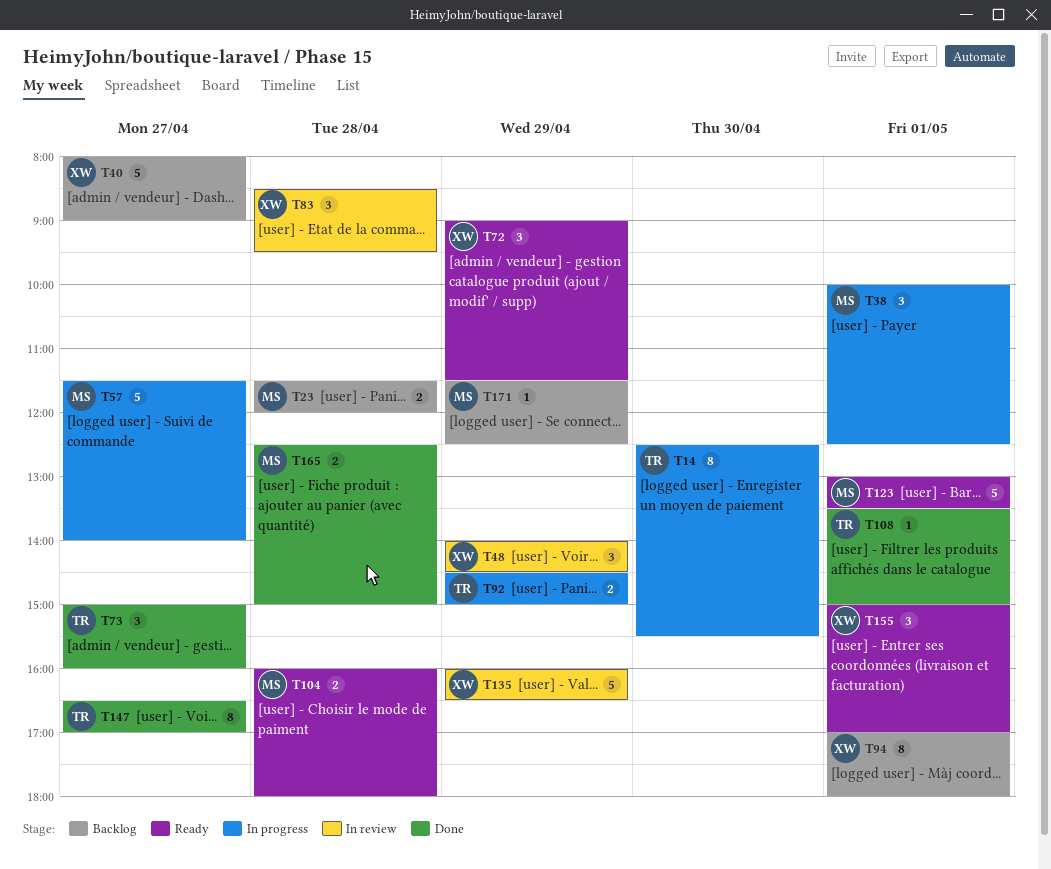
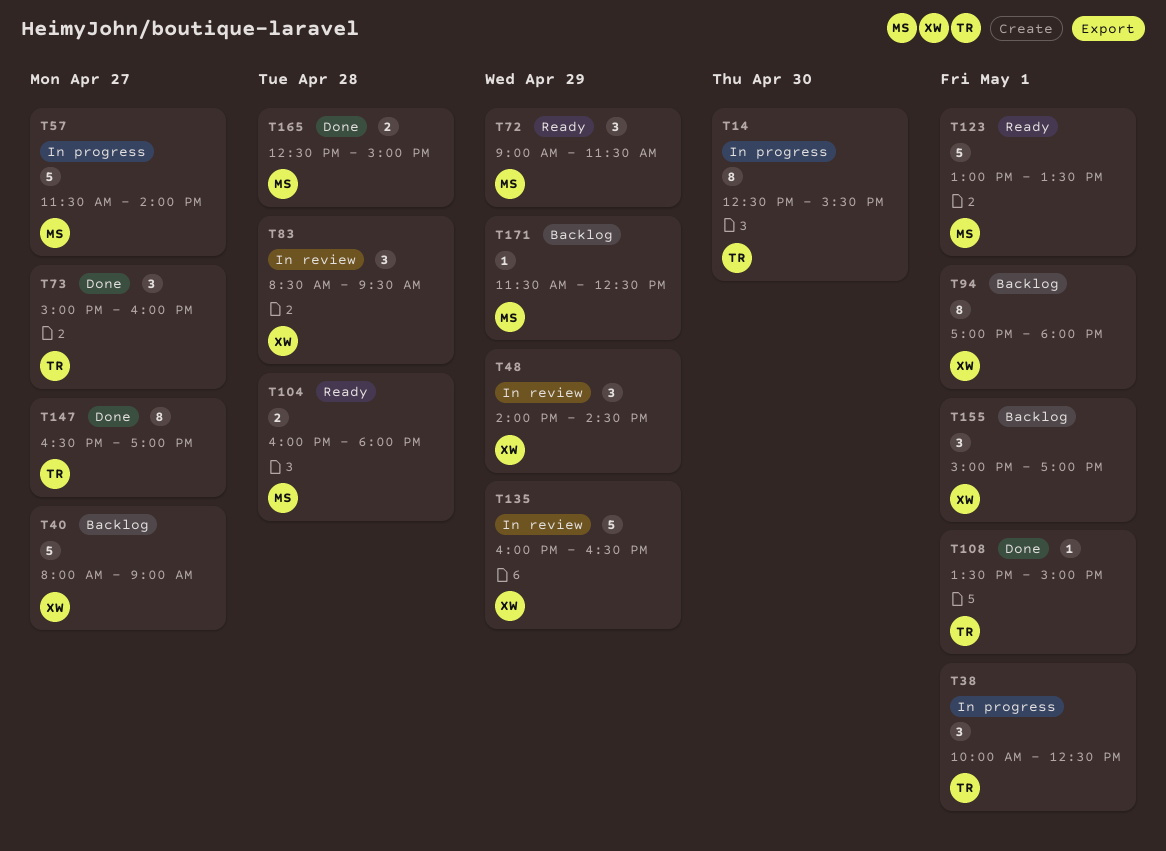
T23: present -> none
T38, owner: MS -> TR
T72, owner: XW -> MS
T92: present -> none
T155, status: Ready -> Backlog

